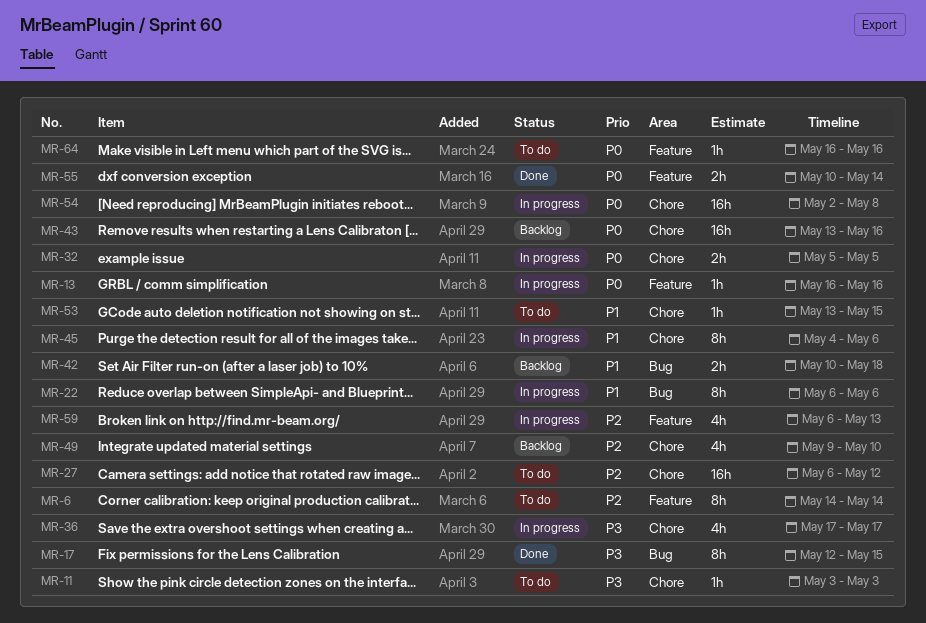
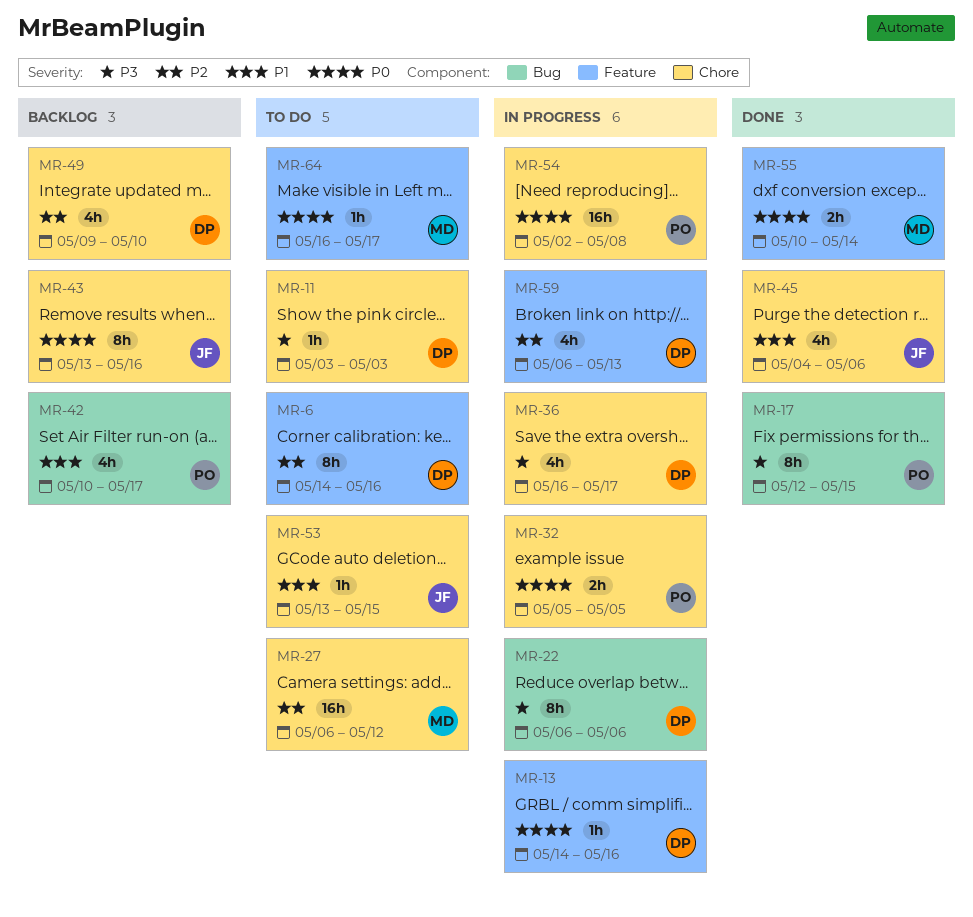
MR-6, due: May 14 -> May 16
MR-13, start: May 16 -> May 14
MR-22, priority: P1 -> P3
MR-36, start: May 17 -> May 16
MR-42, estimate: 2h -> 4h
MR-42, due: May 18 -> May 17
MR-43, estimate: 16h -> 8h
MR-45, status: In progress -> Done
MR-45, estimate: 8h -> 4h
MR-64, due: May 16 -> May 17

